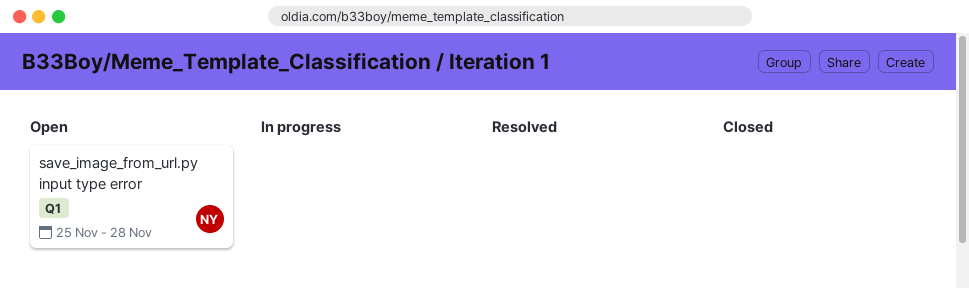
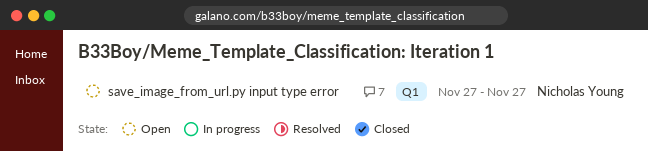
save_image_from_url.py input type error, start: Nov 25 -> Nov 27
save_image_from_url.py input type error, due: Nov 28 -> Nov 27

